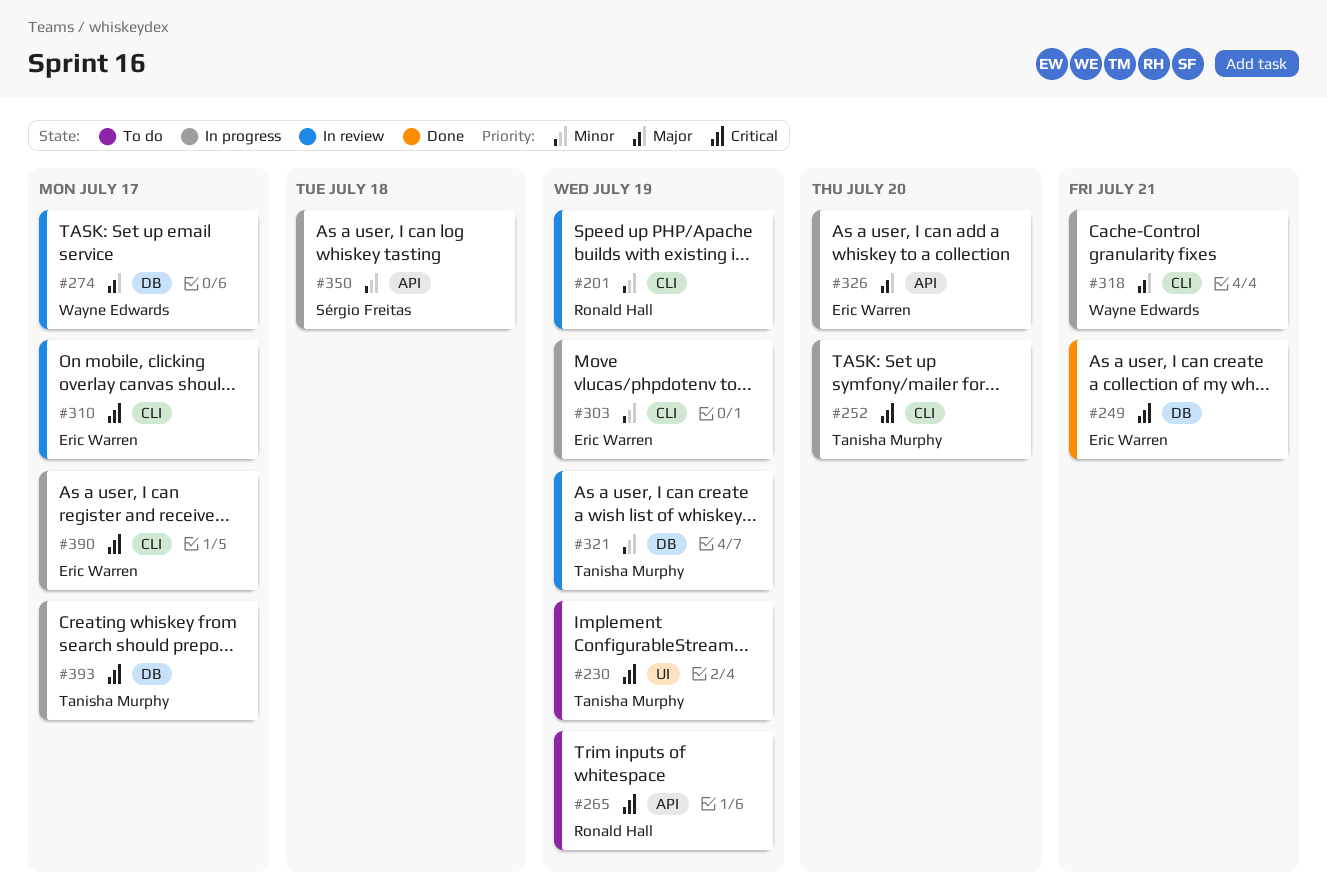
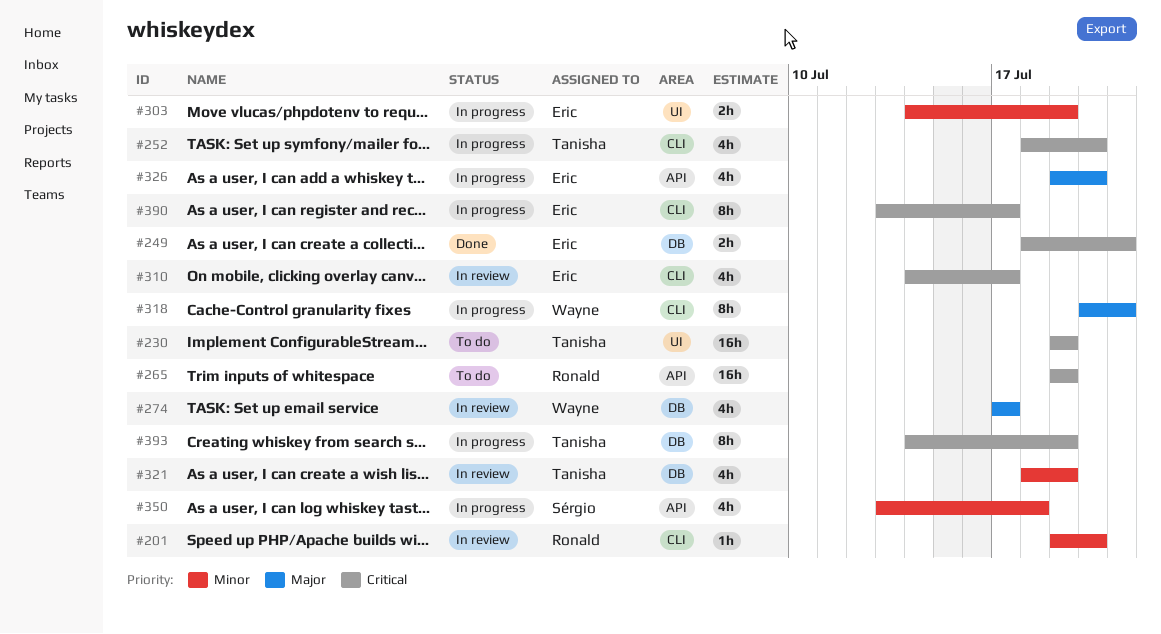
#201, due: Jul 19 -> Jul 20
#303, label: CLI -> UI
#393, due: Jul 17 -> Jul 19

